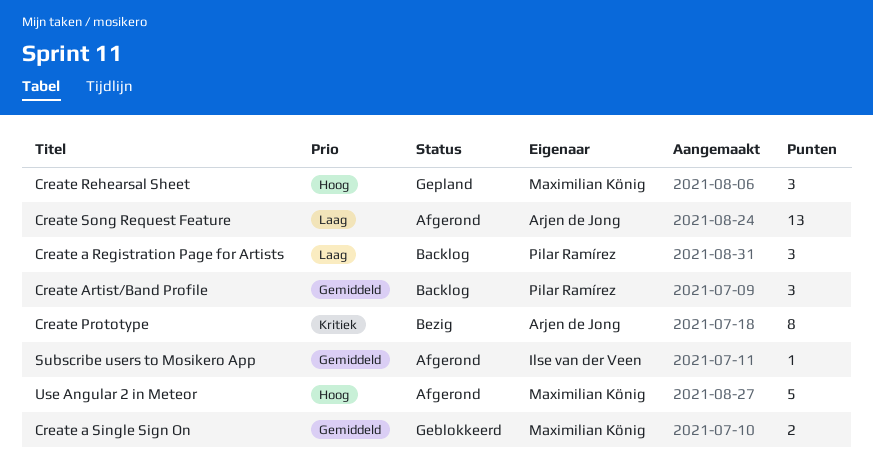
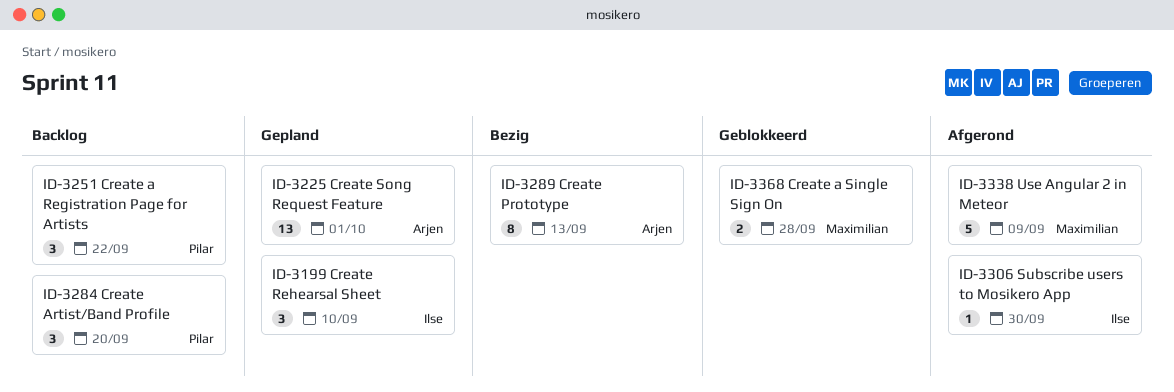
Create Rehearsal Sheet, owner: Maximilian König -> Ilse van der Veen
Create Song Request Feature, status: Afgerond -> Gepland

